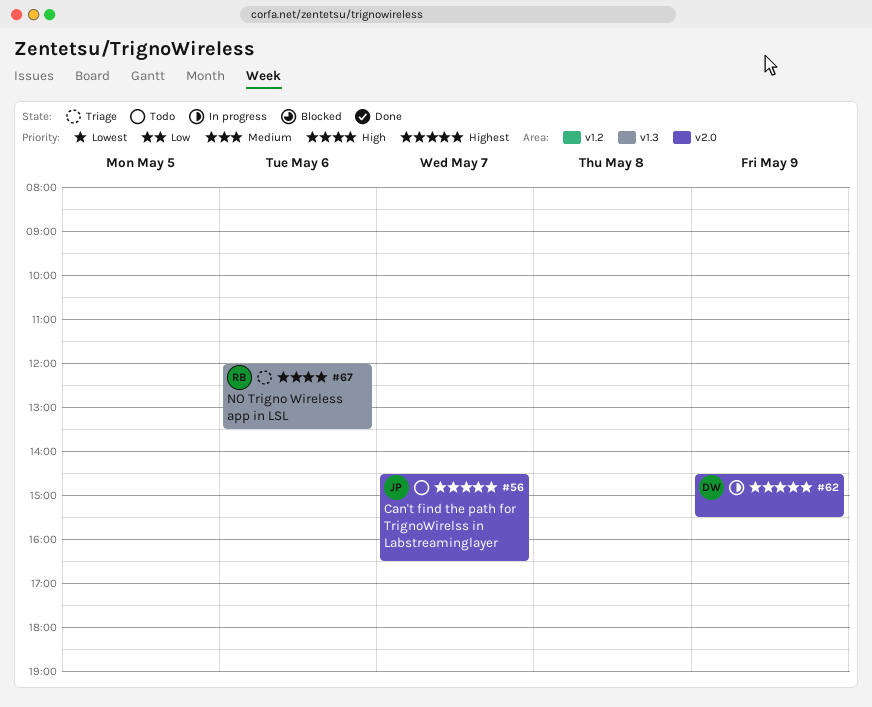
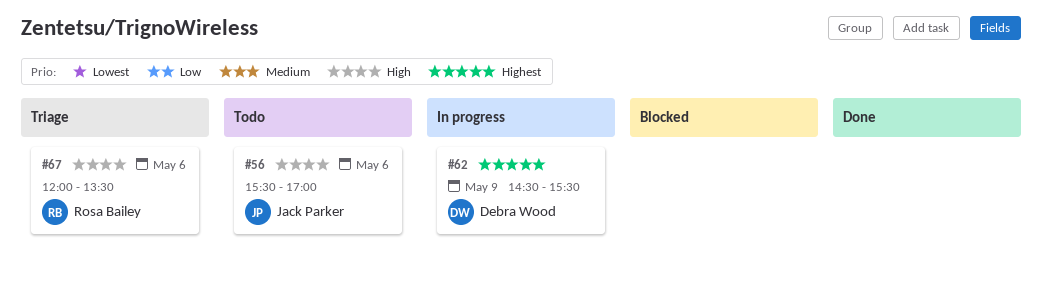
#56, priority: Highest -> High
#56, day: May 7 -> May 6
#56, begins: 14:30 -> 15:30
#56, ends: 16:30 -> 17:00

